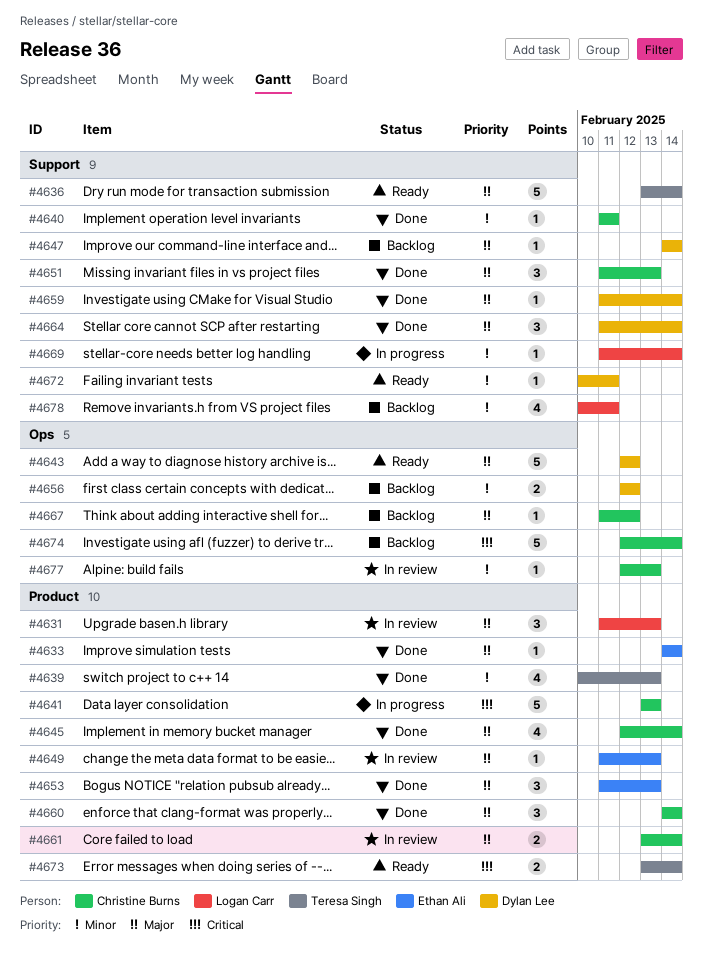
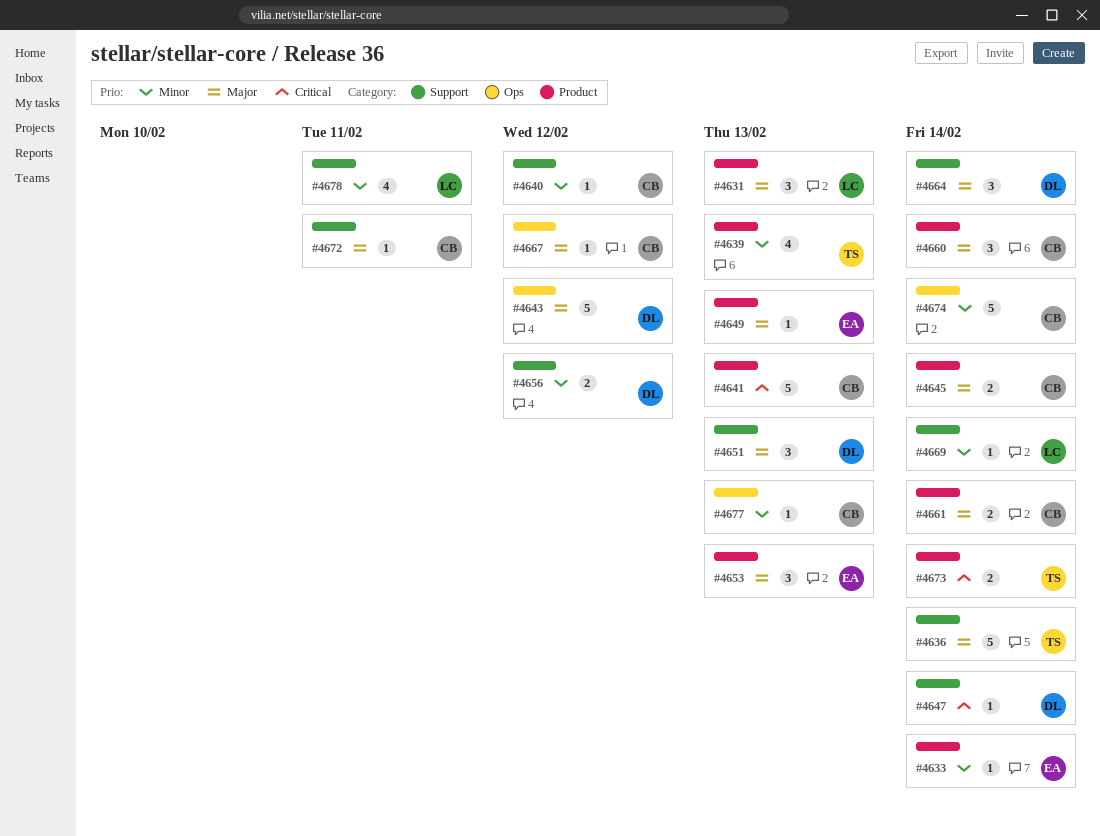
#4633, priority: Major -> Minor
#4640, due: Feb 11 -> Feb 12
#4645, estimate: 4 -> 2
#4647, priority: Major -> Critical
#4651, owner: Christine Burns -> Dylan Lee
#4656, label: Ops -> Support
#4659: present -> none
#4672, owner: Dylan Lee -> Christine Burns
#4672, priority: Minor -> Major
#4674, priority: Critical -> Minor

